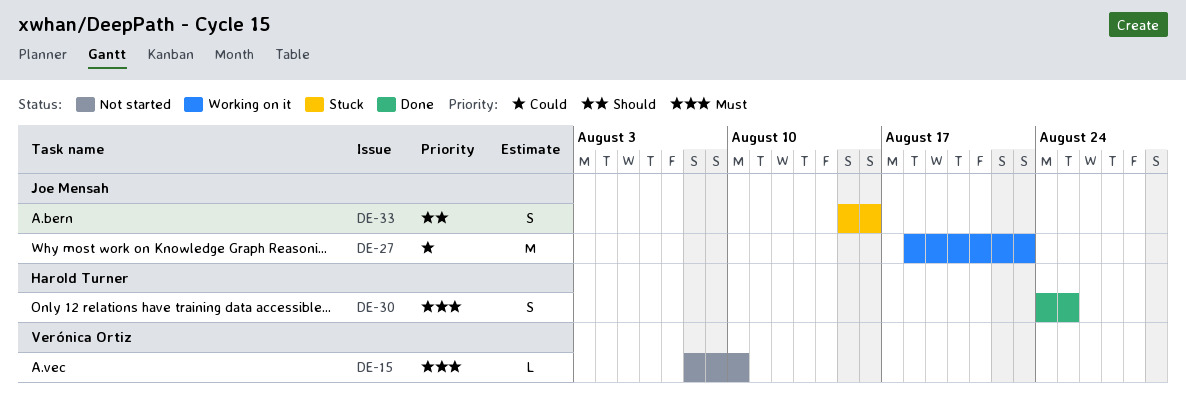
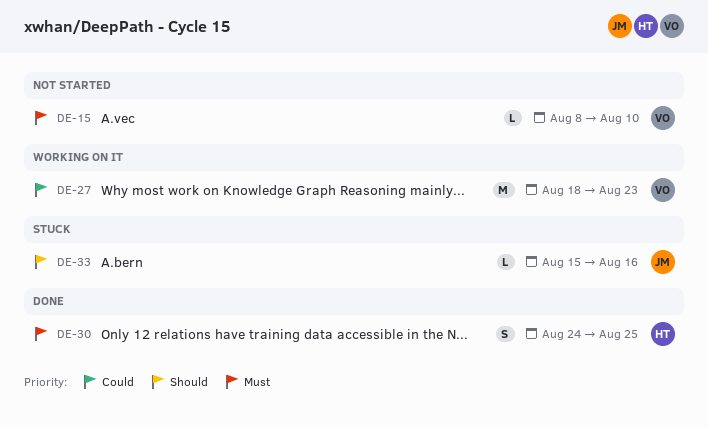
DE-27, owner: Joe Mensah -> Verónica Ortiz
DE-33, estimate: S -> L

